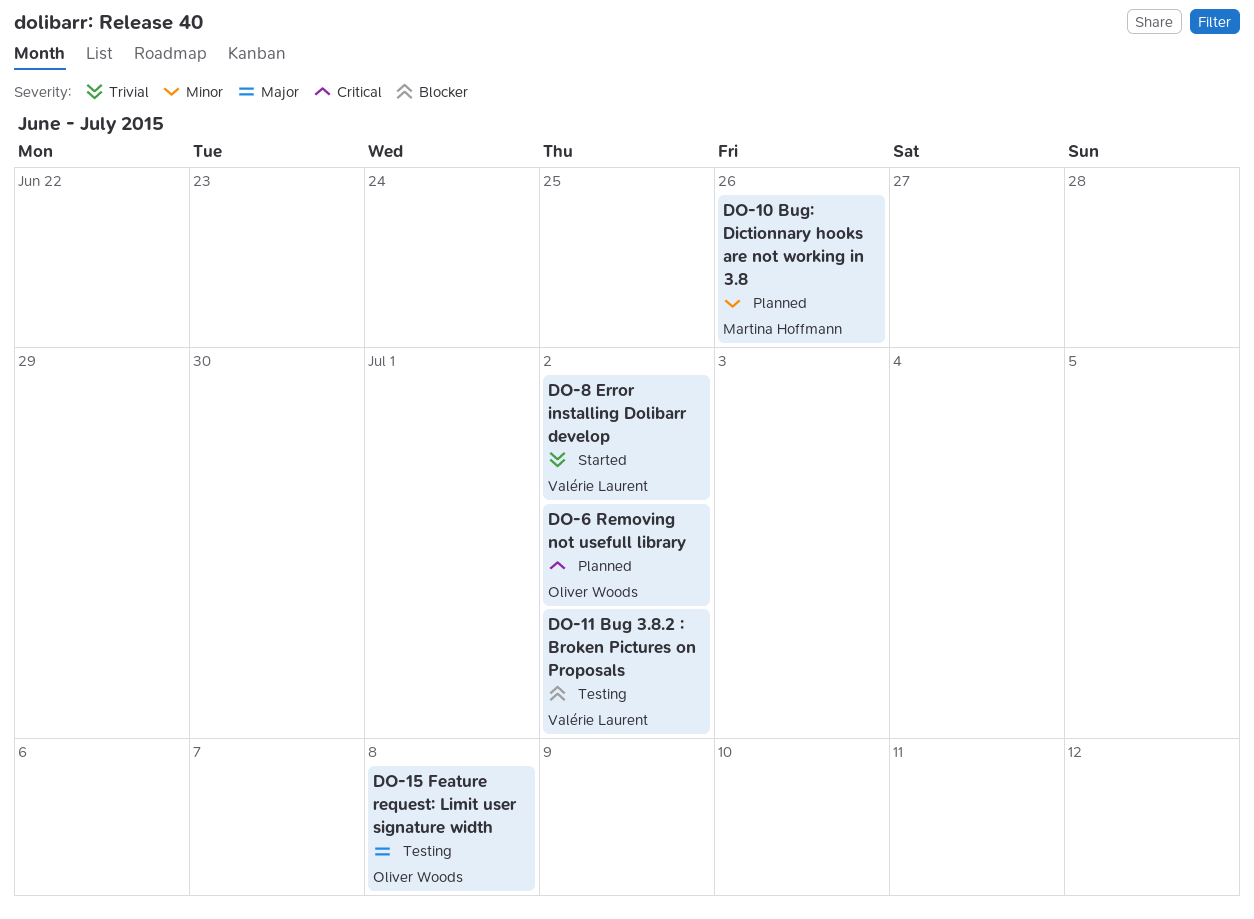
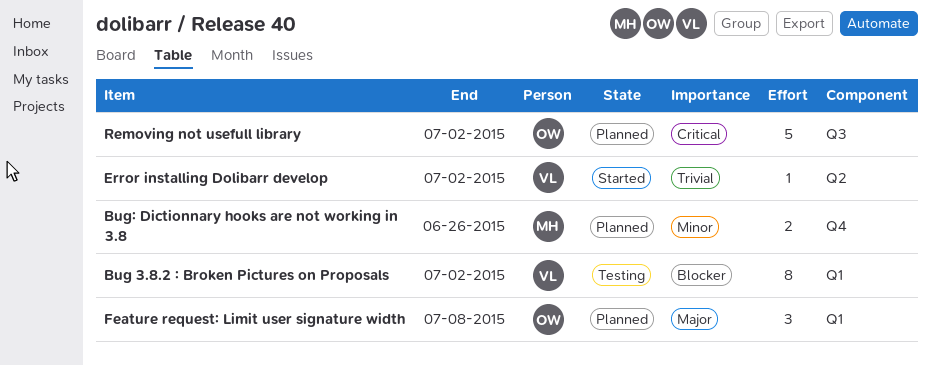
Feature request: Limit user signature width, status: Testing -> Planned

